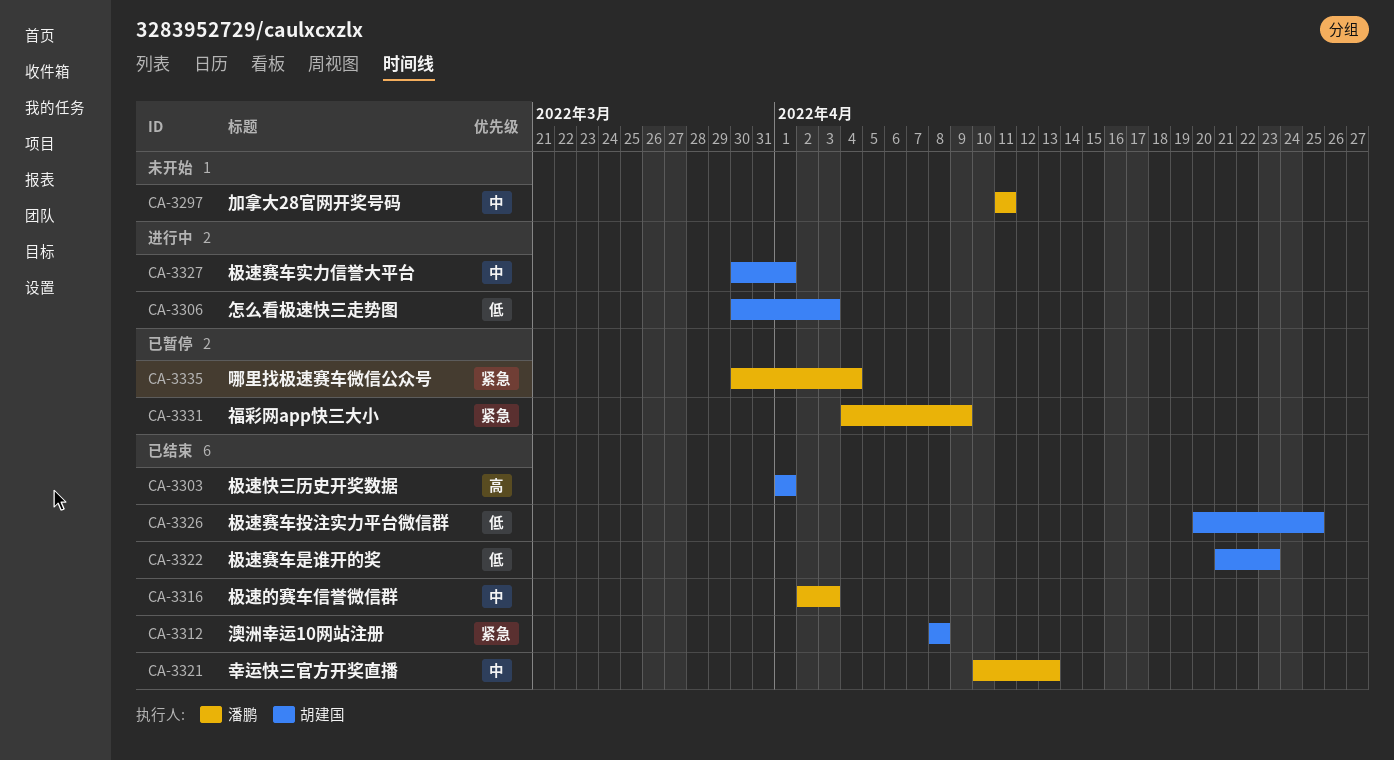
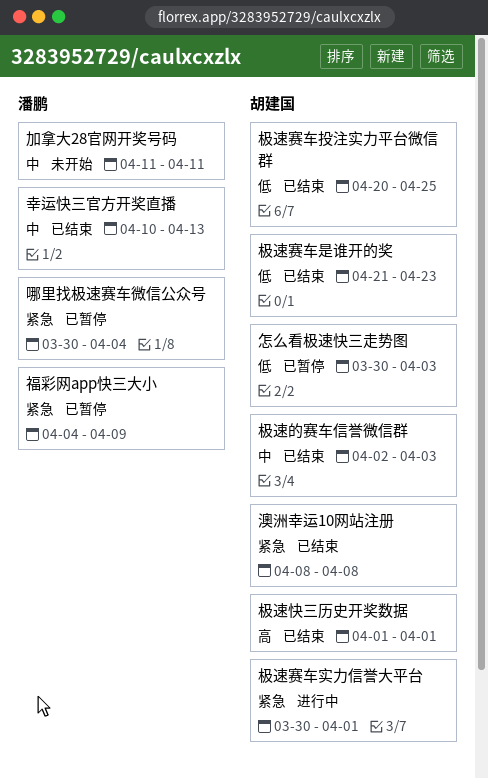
怎么看极速快三走势图, status: 进行中 -> 已暂停
极速的赛车信誉微信群, owner: 潘鹏 -> 胡建国
极速赛车实力信誉大平台, priority: 中 -> 紧急

